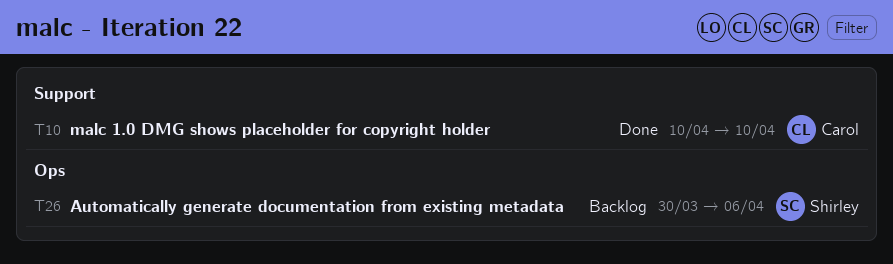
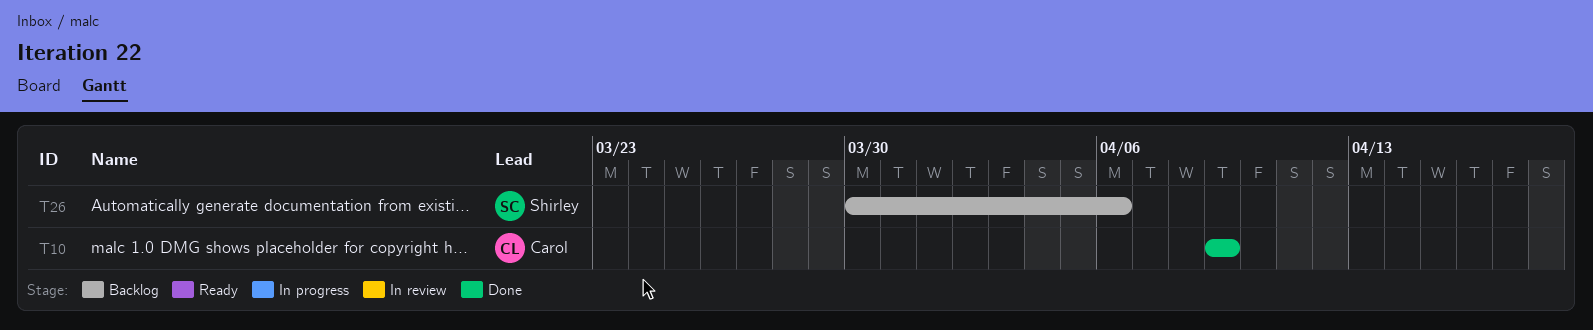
T10, start: Apr 10 -> Apr 9
T10, due: Apr 10 -> Apr 9

